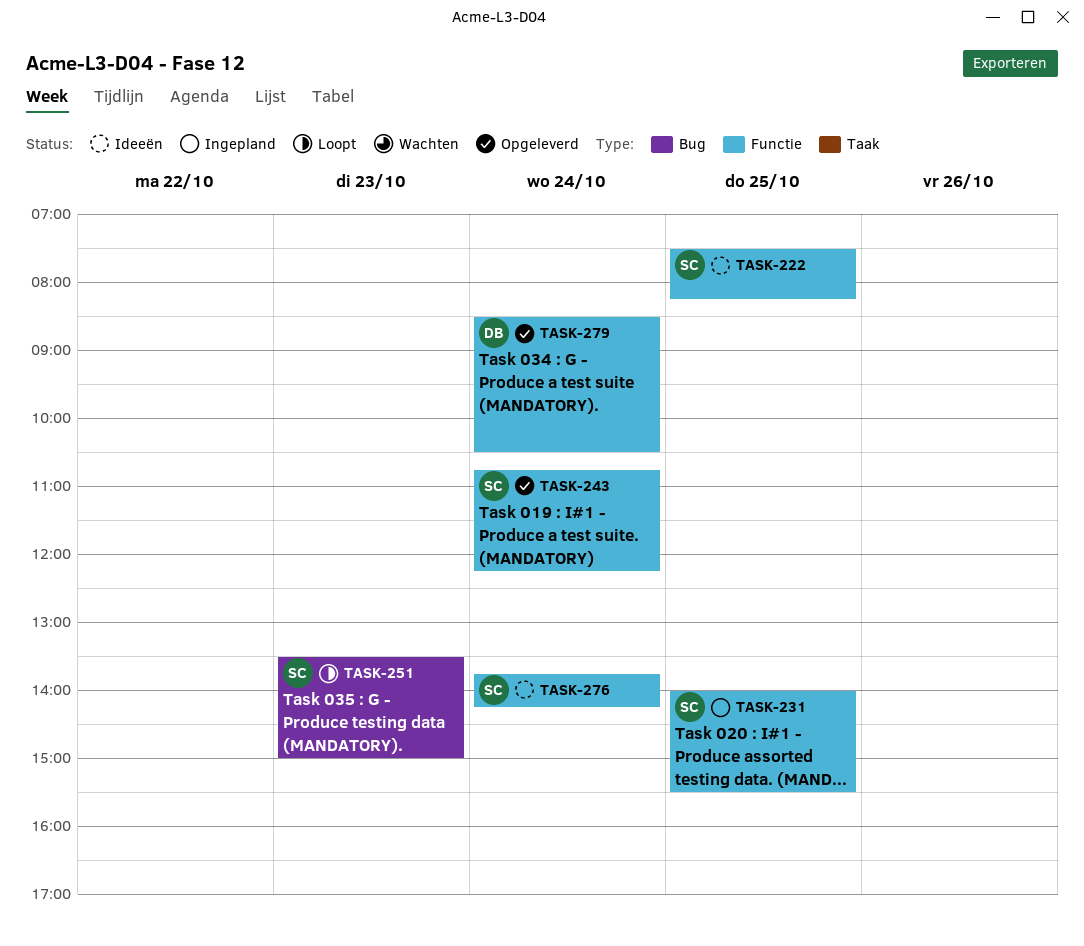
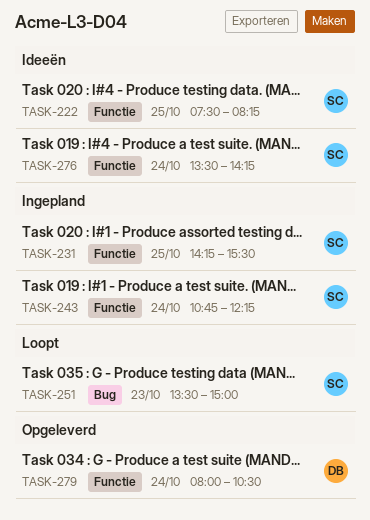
TASK-231, begins: 14:00 -> 14:15
TASK-243, status: Opgeleverd -> Ingepland
TASK-276, begins: 13:45 -> 13:30
TASK-279, begins: 08:30 -> 08:00

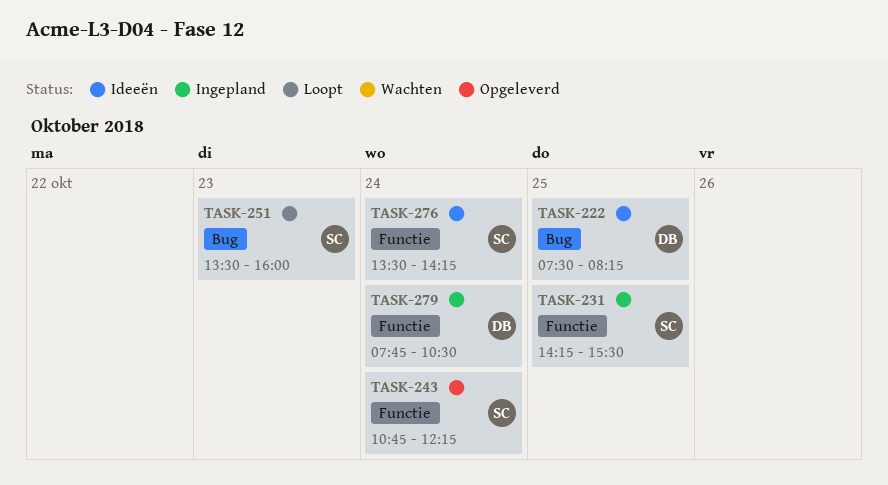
TASK-222, owner: SC -> DB
TASK-222, label: Functie -> Bug
TASK-243, status: Ingepland -> Opgeleverd
TASK-251, ends: 15:00 -> 16:00
TASK-279, status: Opgeleverd -> Ingepland
TASK-279, begins: 08:00 -> 07:45

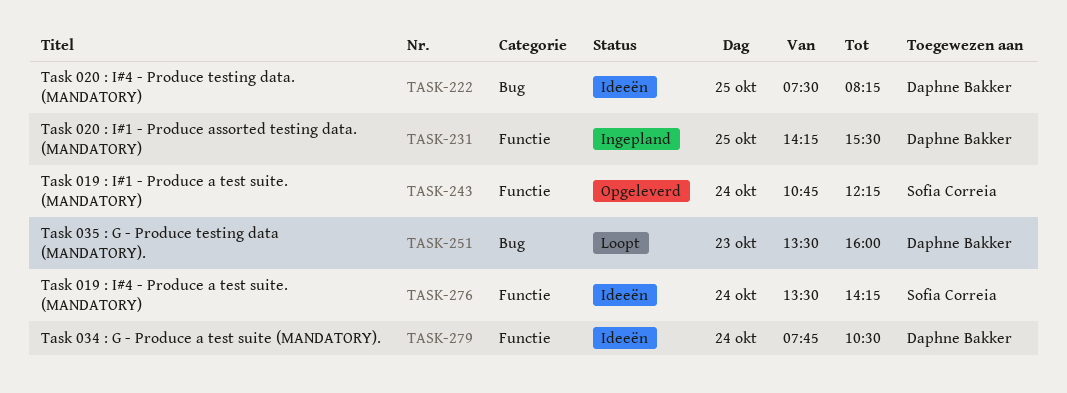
TASK-231, owner: Sofia Correia -> Daphne Bakker
TASK-251, owner: Sofia Correia -> Daphne Bakker
TASK-279, status: Ingepland -> Ideeën

